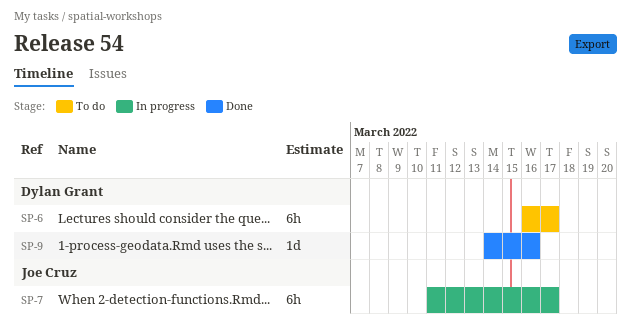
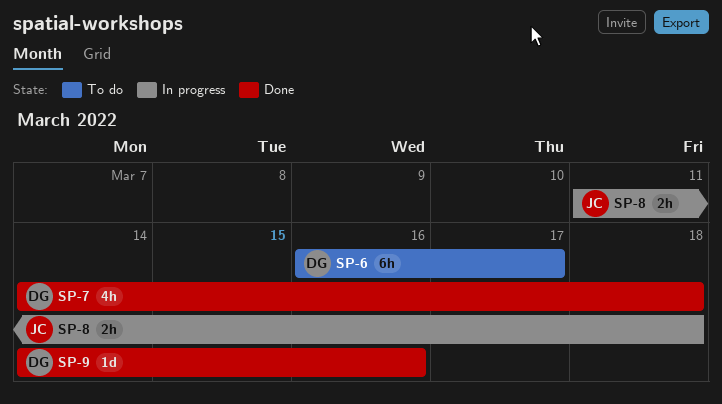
SP-7, status: In progress -> Done
SP-7, owner: Joe Cruz -> Dylan Grant
SP-7, estimate: 6h -> 4h
SP-7, start: Mar 11 -> Mar 14
SP-7, due: Mar 17 -> Mar 18
SP-8: none -> present

